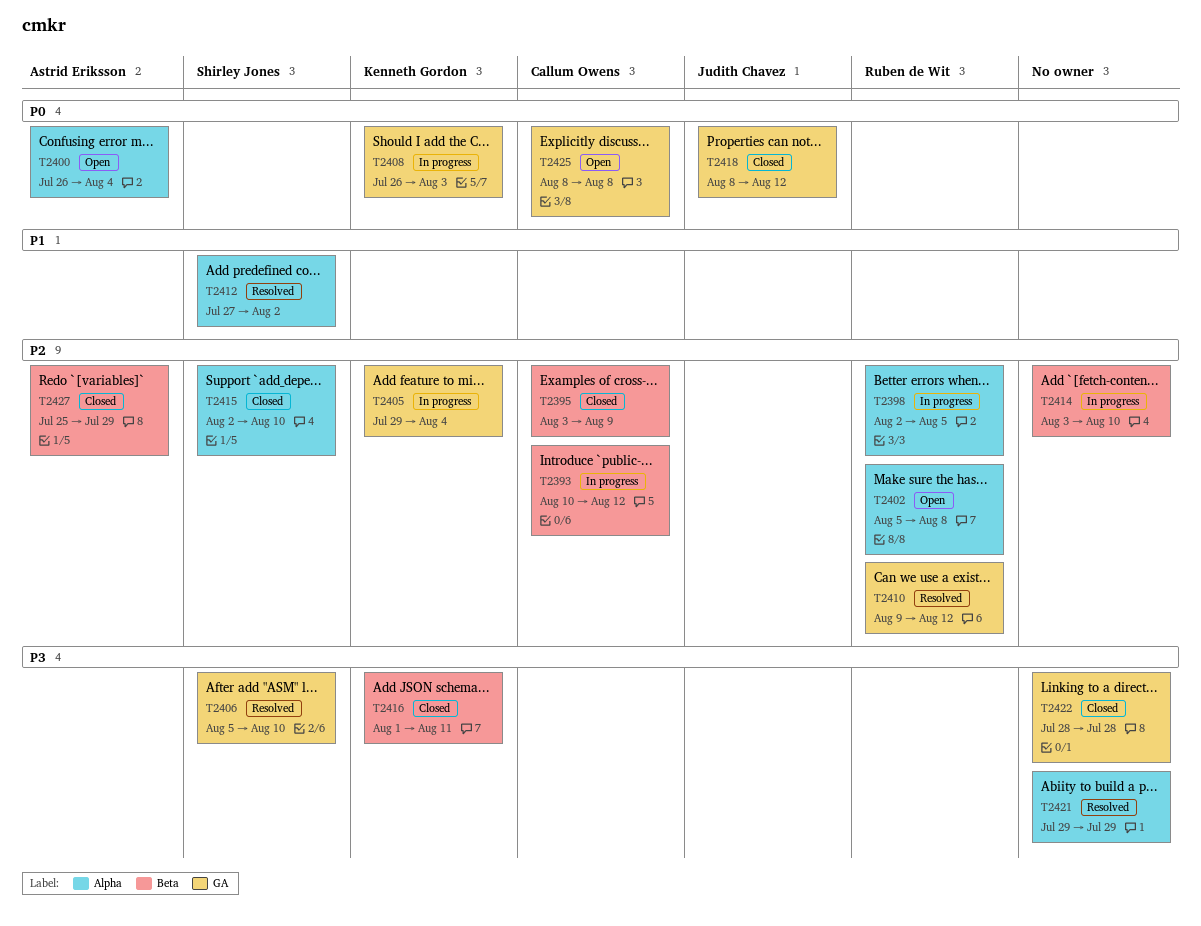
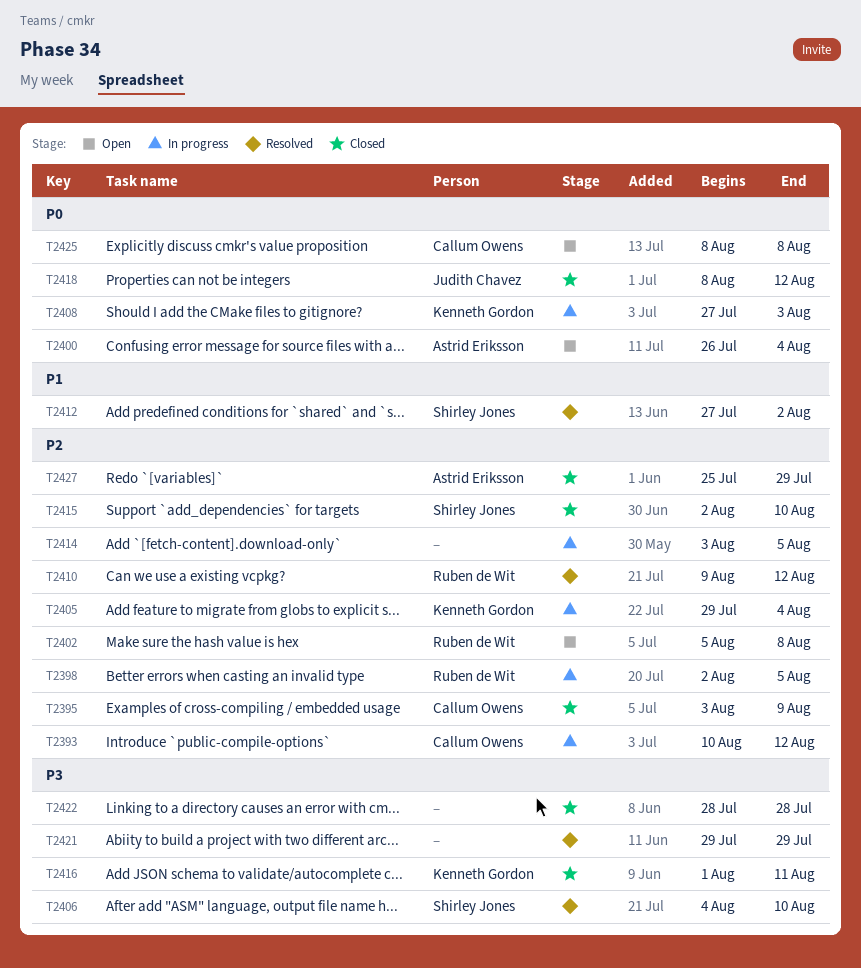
T2406, start: Aug 5 -> Aug 4
T2408, start: Jul 26 -> Jul 27
T2414, due: Aug 10 -> Aug 5

